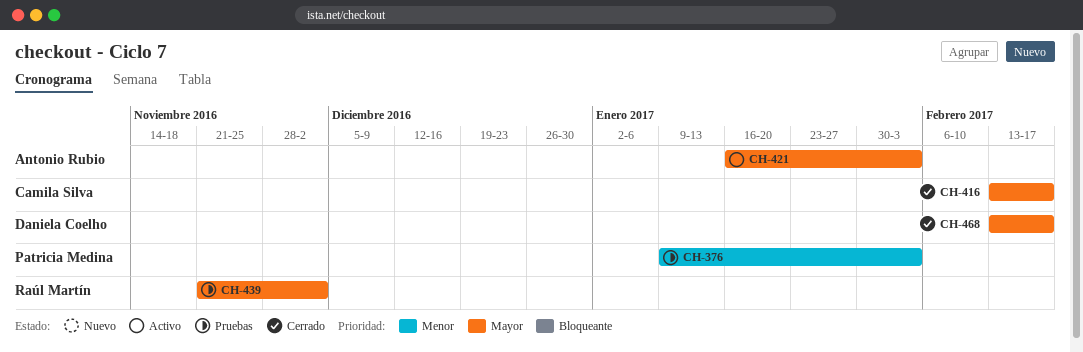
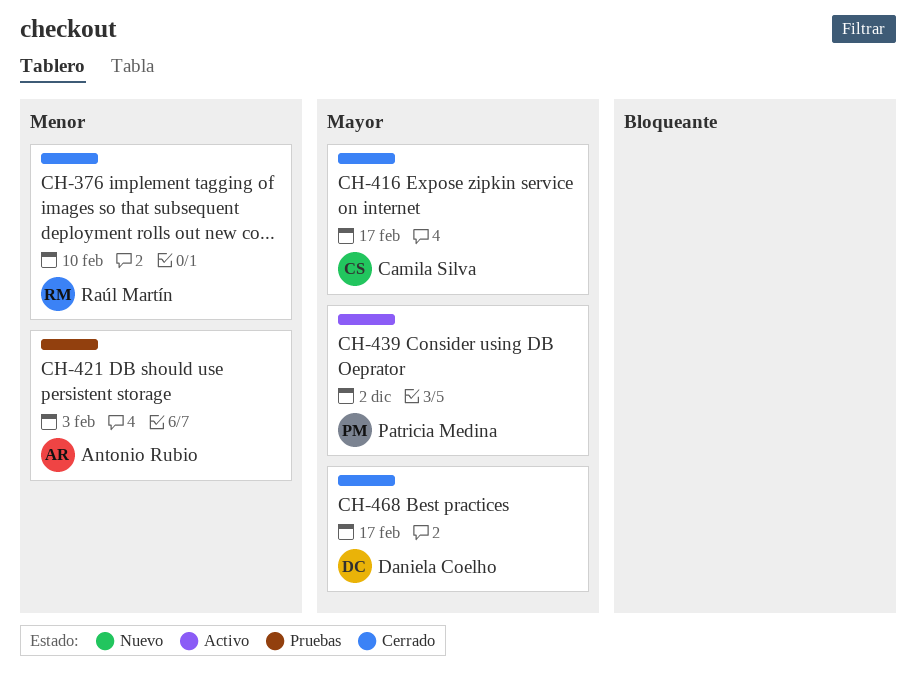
CH-376, status: Pruebas -> Cerrado
CH-376, owner: Patricia Medina -> Raúl Martín
CH-376, due: Feb 3 -> Feb 10
CH-421, status: Activo -> Pruebas
CH-421, priority: Mayor -> Menor
CH-439, status: Pruebas -> Activo
CH-439, owner: Raúl Martín -> Patricia Medina

